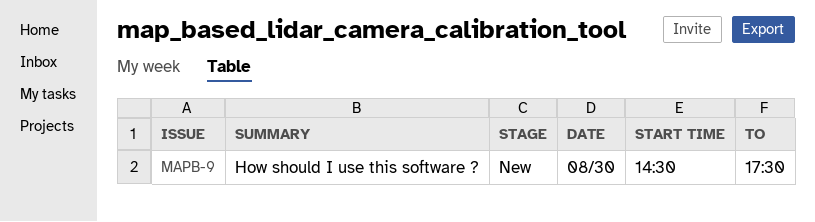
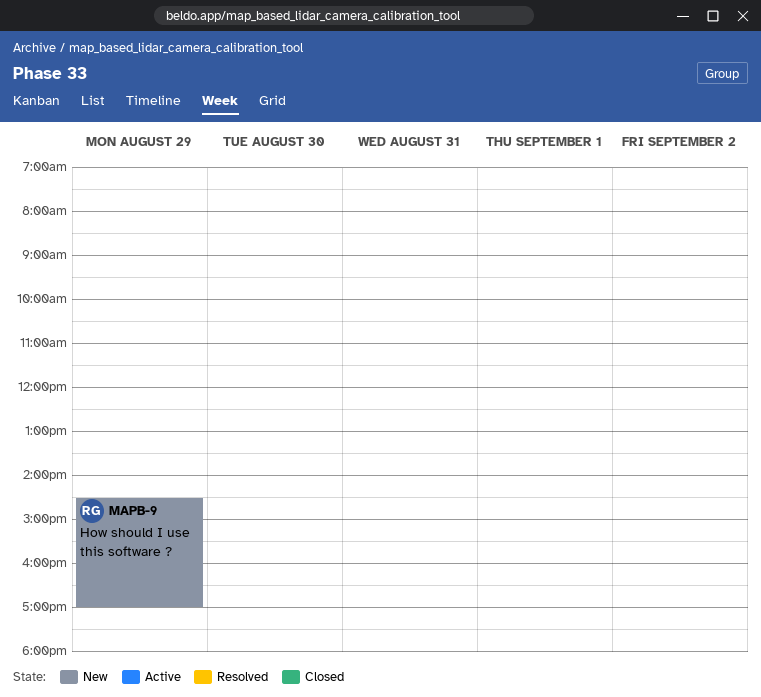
MAPB-9, day: Aug 30 -> Aug 29
MAPB-9, ends: 17:30 -> 17:00

